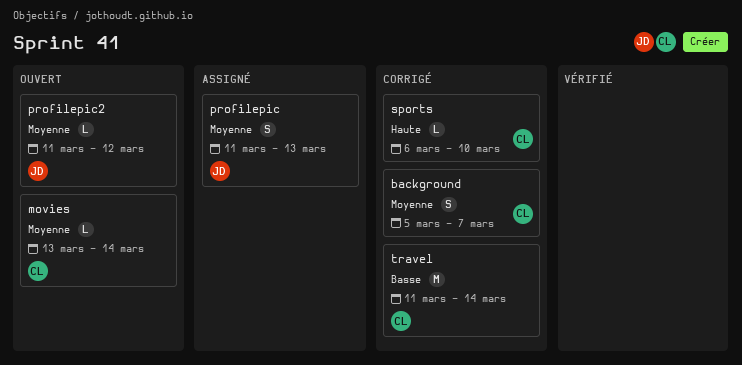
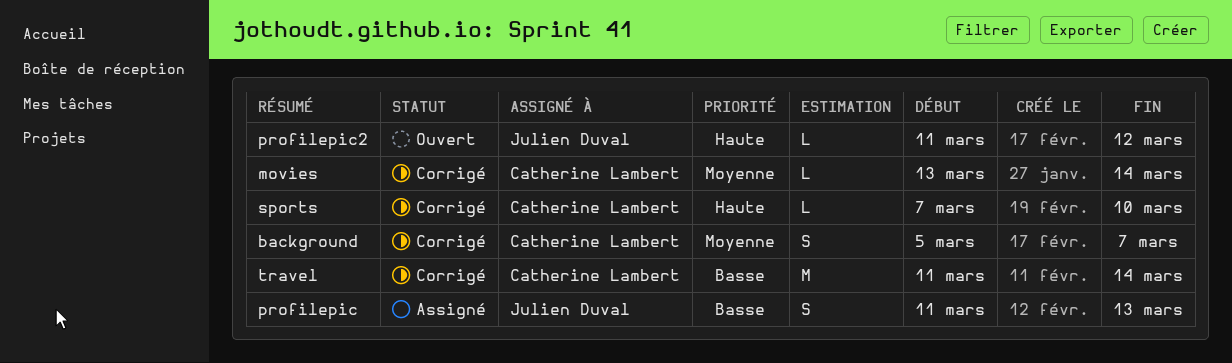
movies, status: Ouvert -> Corrigé
profilepic, priority: Moyenne -> Basse
profilepic2, priority: Moyenne -> Haute
sports, start: Mar 6 -> Mar 7

